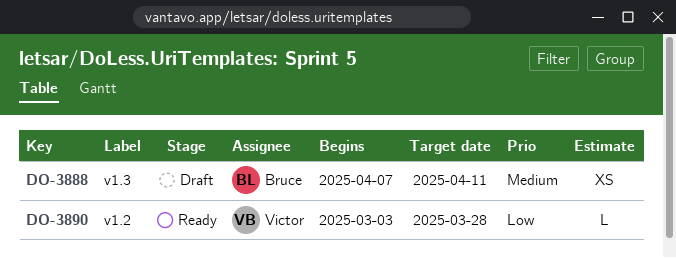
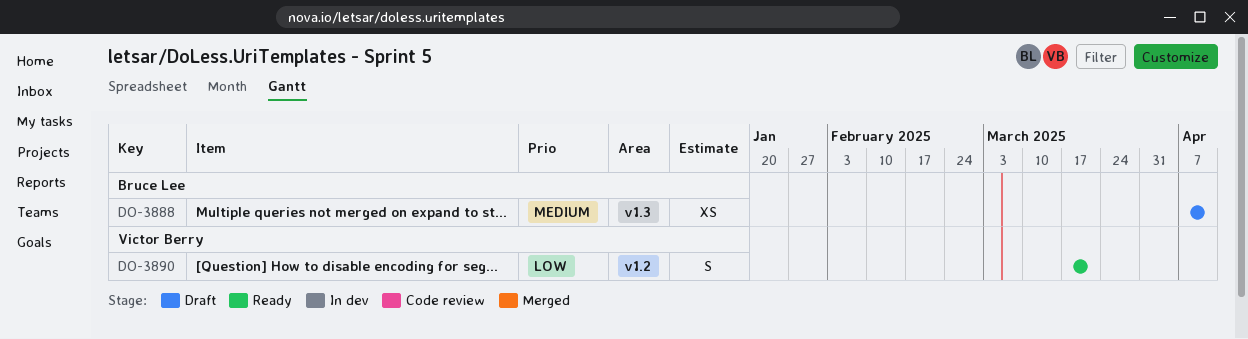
DO-3890, estimate: L -> S
DO-3890, start: Mar 3 -> Mar 17
DO-3890, due: Mar 28 -> Mar 21

